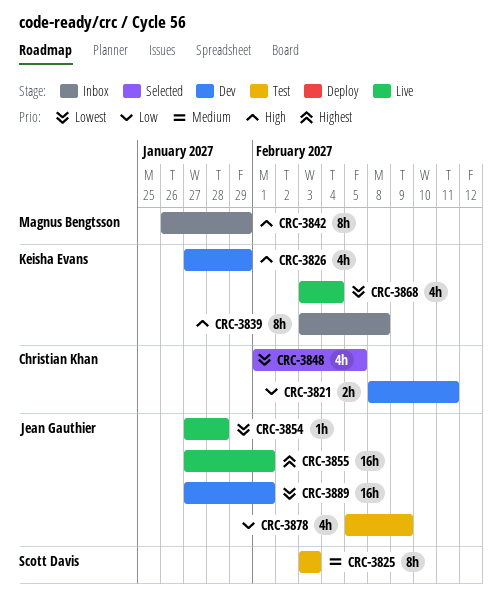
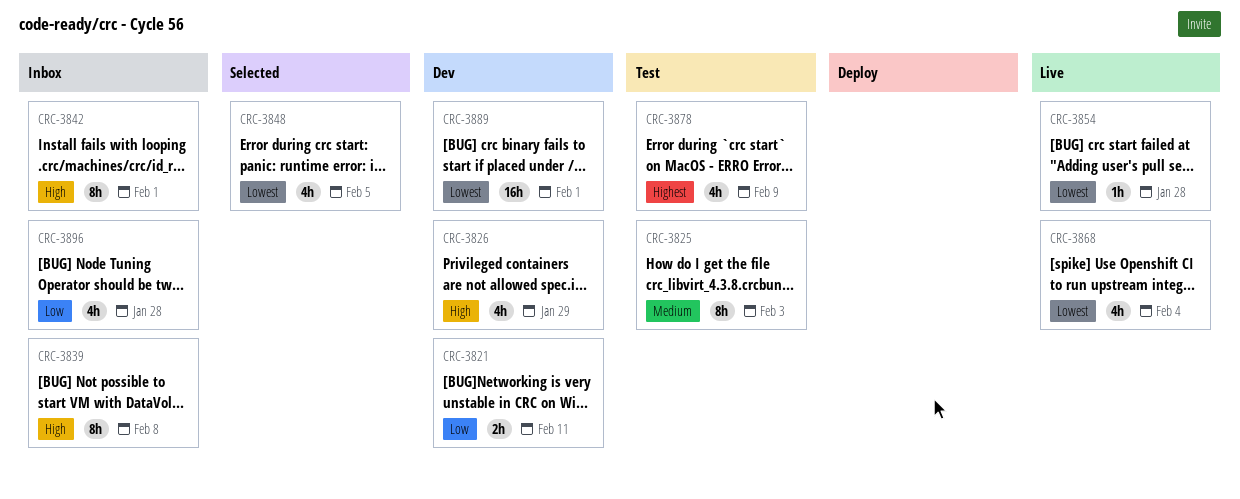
CRC-3842, due: Jan 29 -> Feb 1
CRC-3855: present -> none
CRC-3878, priority: Low -> Highest
CRC-3896: none -> present

